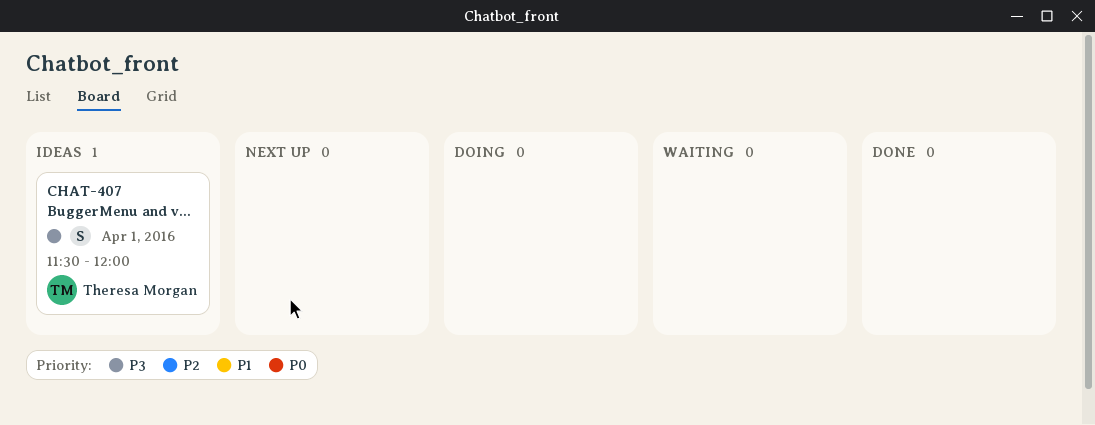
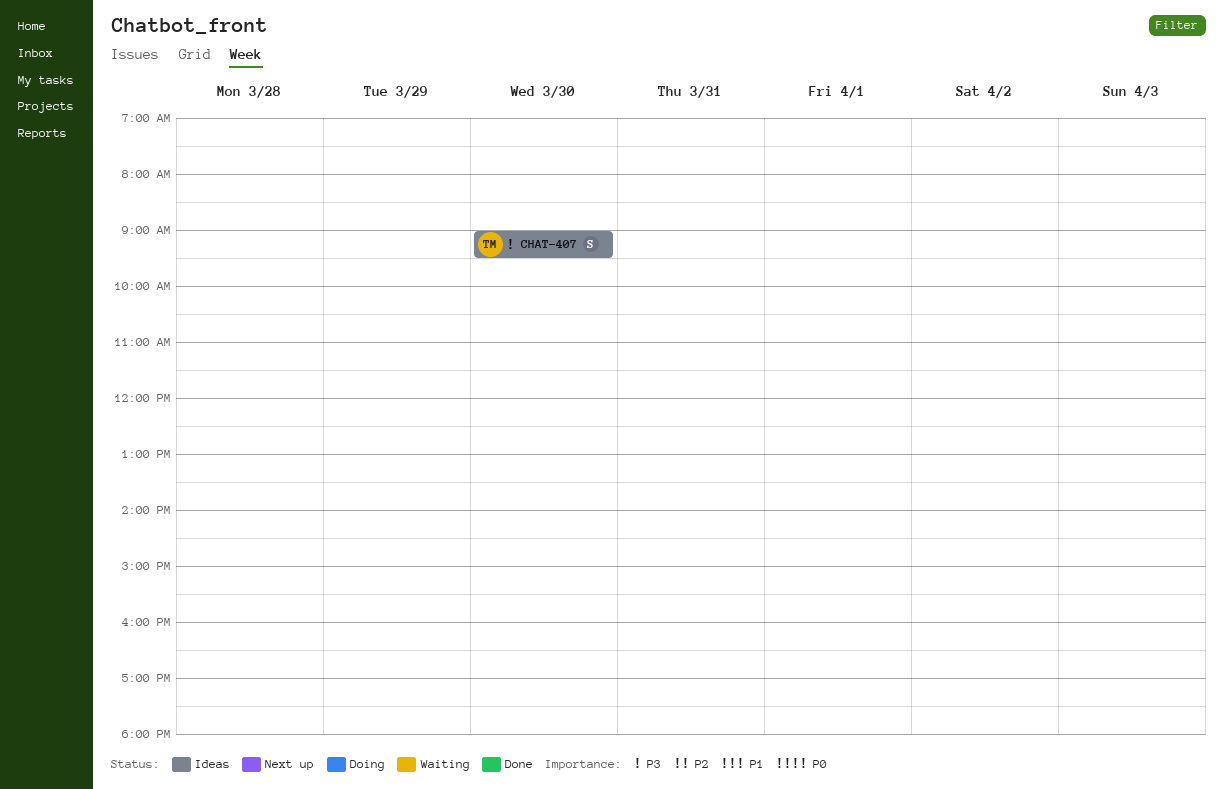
CHAT-407, day: Apr 1 -> Mar 30
CHAT-407, begins: 11:30 -> 09:00
CHAT-407, ends: 12:00 -> 09:30

